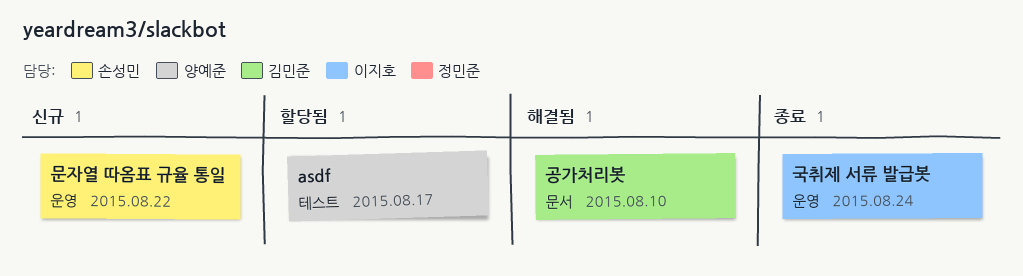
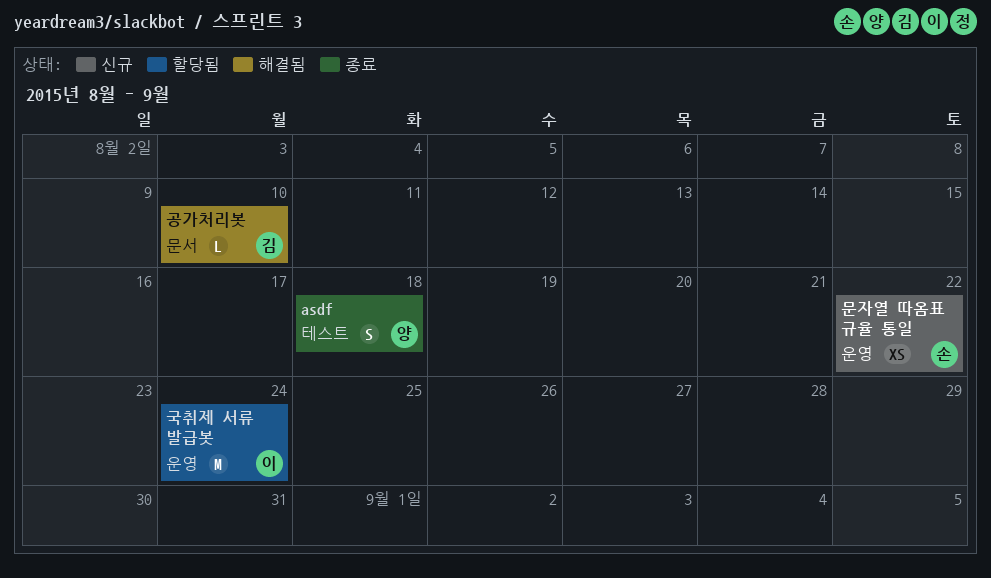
asdf, status: 할당됨 -> 종료
asdf, due: Aug 17 -> Aug 18
국취제 서류 발급봇, status: 종료 -> 할당됨

